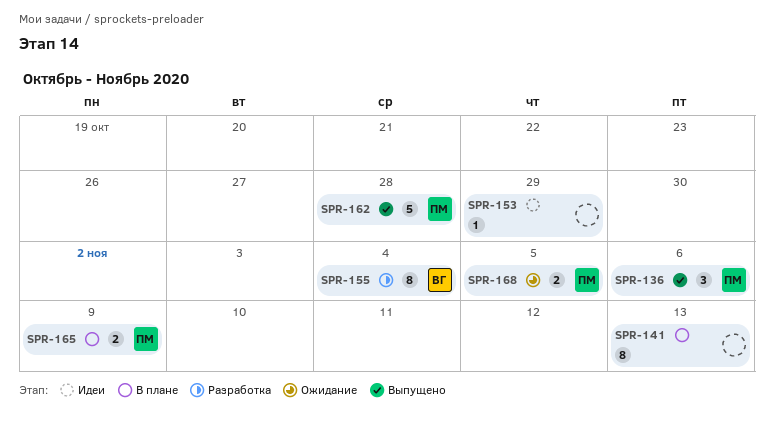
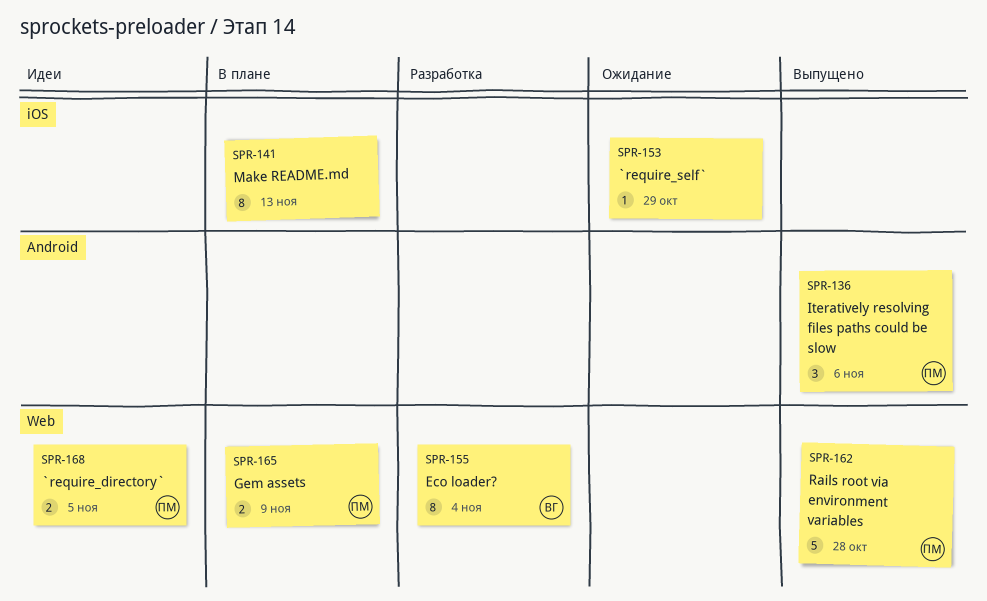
SPR-153, status: Идеи -> Ожидание
SPR-168, status: Ожидание -> Идеи

